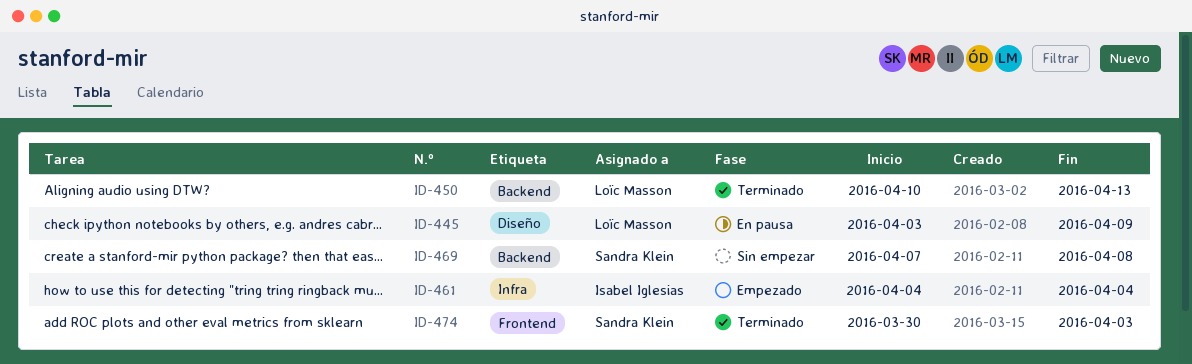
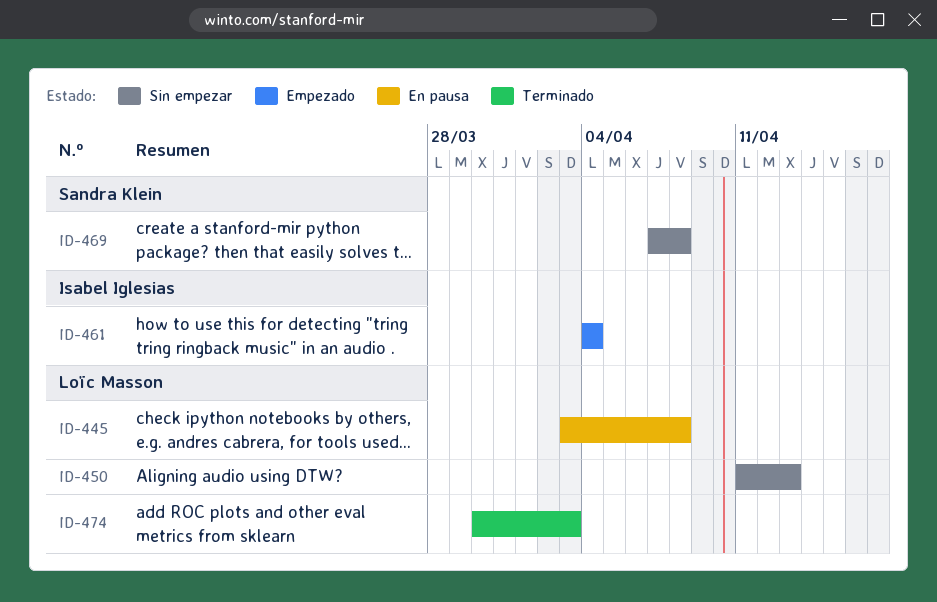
ID-445, due: Apr 9 -> Apr 8
ID-450, status: Terminado -> Sin empezar
ID-450, start: Apr 10 -> Apr 11
ID-474, owner: Sandra Klein -> Loïc Masson

